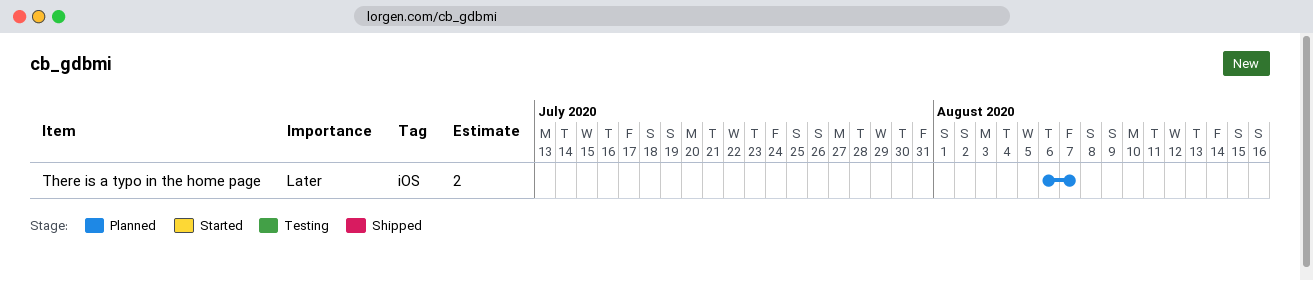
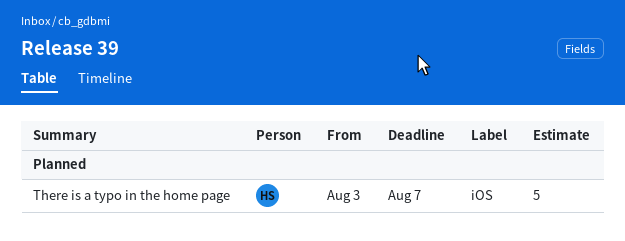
There is a typo in the home page, estimate: 2 -> 5
There is a typo in the home page, start: Aug 6 -> Aug 3

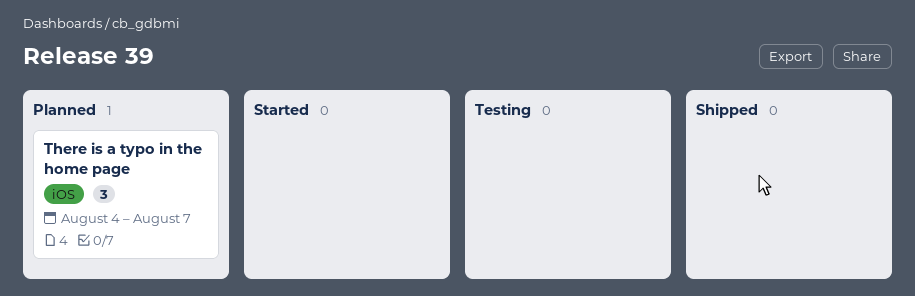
There is a typo in the home page, estimate: 5 -> 3
There is a typo in the home page, start: Aug 3 -> Aug 4

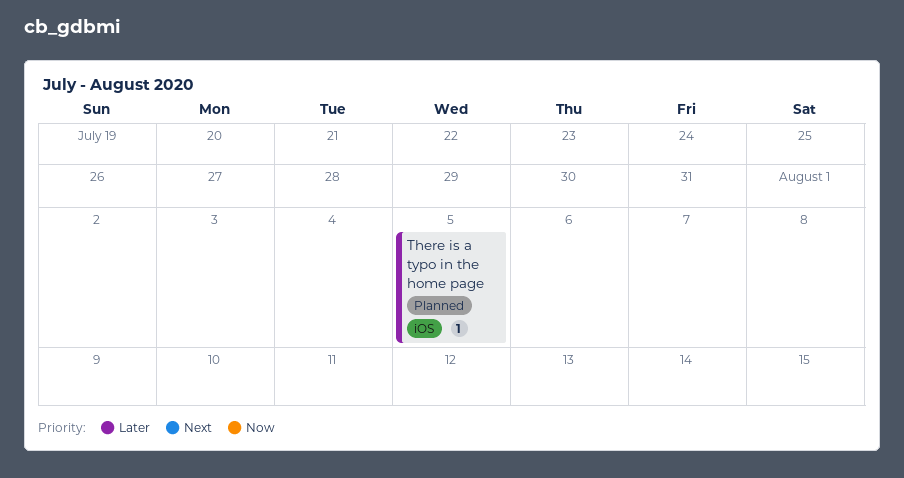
There is a typo in the home page, estimate: 3 -> 1
There is a typo in the home page, due: Aug 7 -> Aug 5

